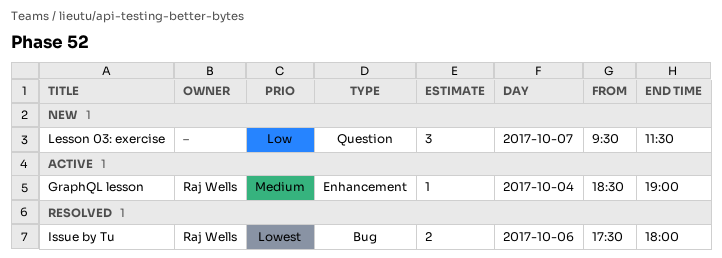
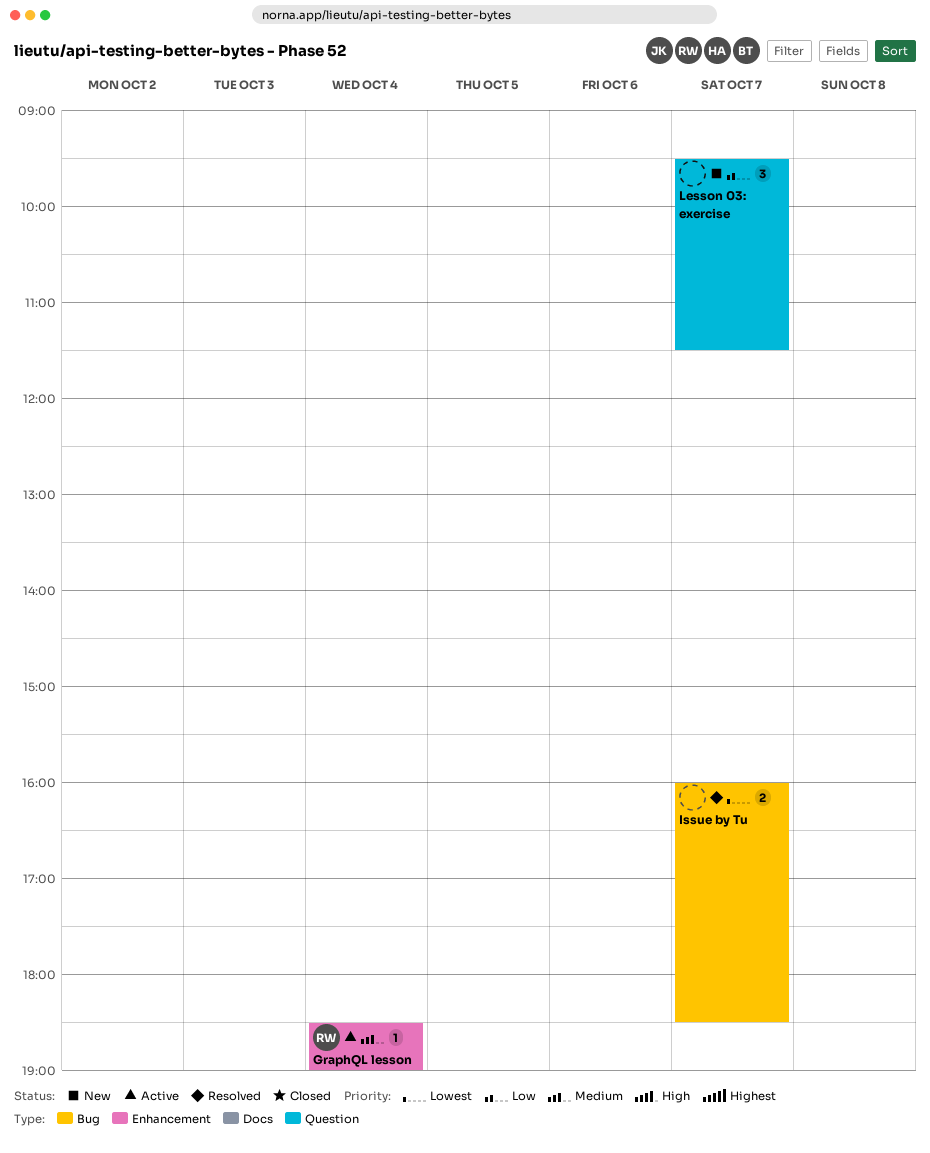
Issue by Tu, owner: Raj Wells -> none
Issue by Tu, day: Oct 6 -> Oct 7
Issue by Tu, begins: 17:30 -> 16:00
Issue by Tu, ends: 18:00 -> 18:30

